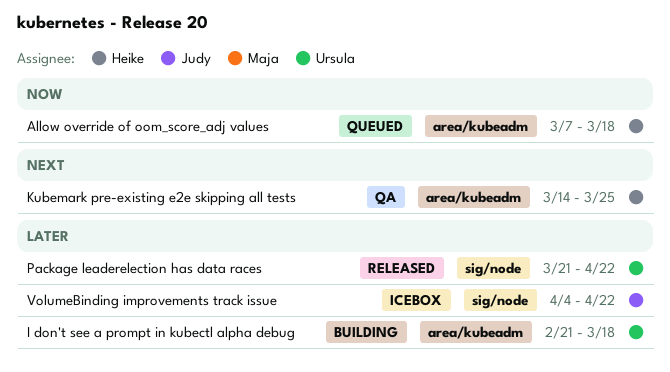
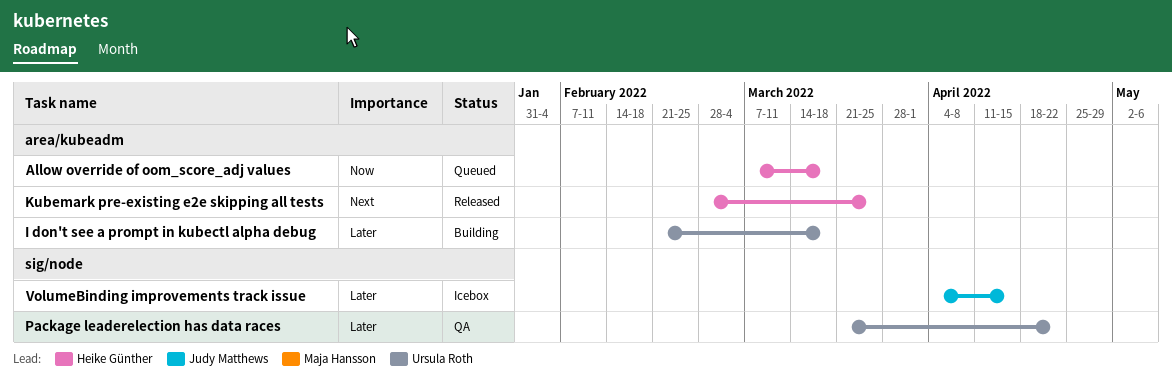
Kubemark pre-existing e2e skipping all tests, status: QA -> Released
Kubemark pre-existing e2e skipping all tests, start: Mar 14 -> Feb 28
Package leaderelection has data races, status: Released -> QA
VolumeBinding improvements track issue, due: Apr 22 -> Apr 15

